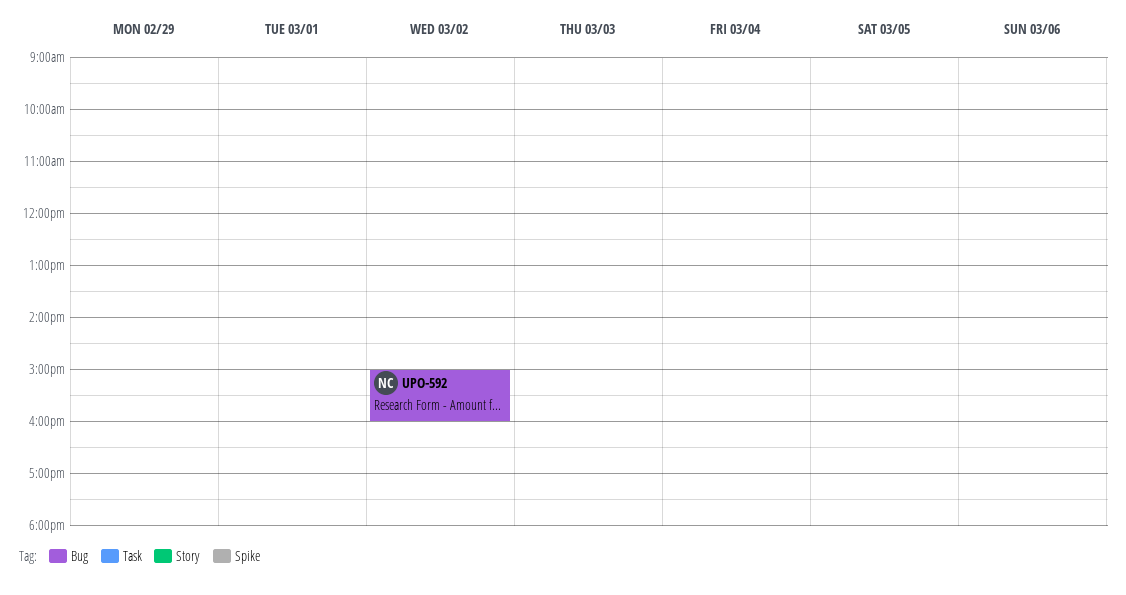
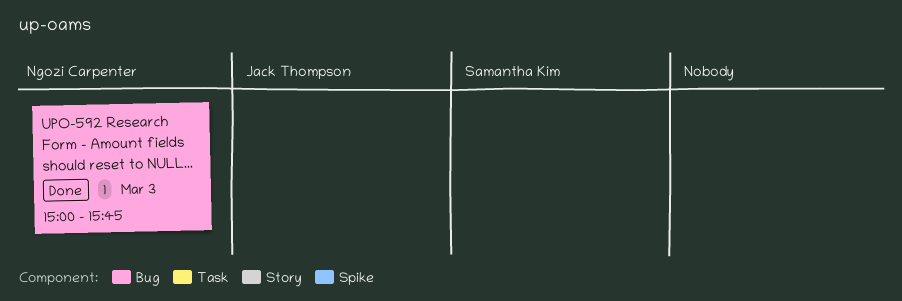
UPO-592, day: Mar 2 -> Mar 3
UPO-592, ends: 16:00 -> 15:45

